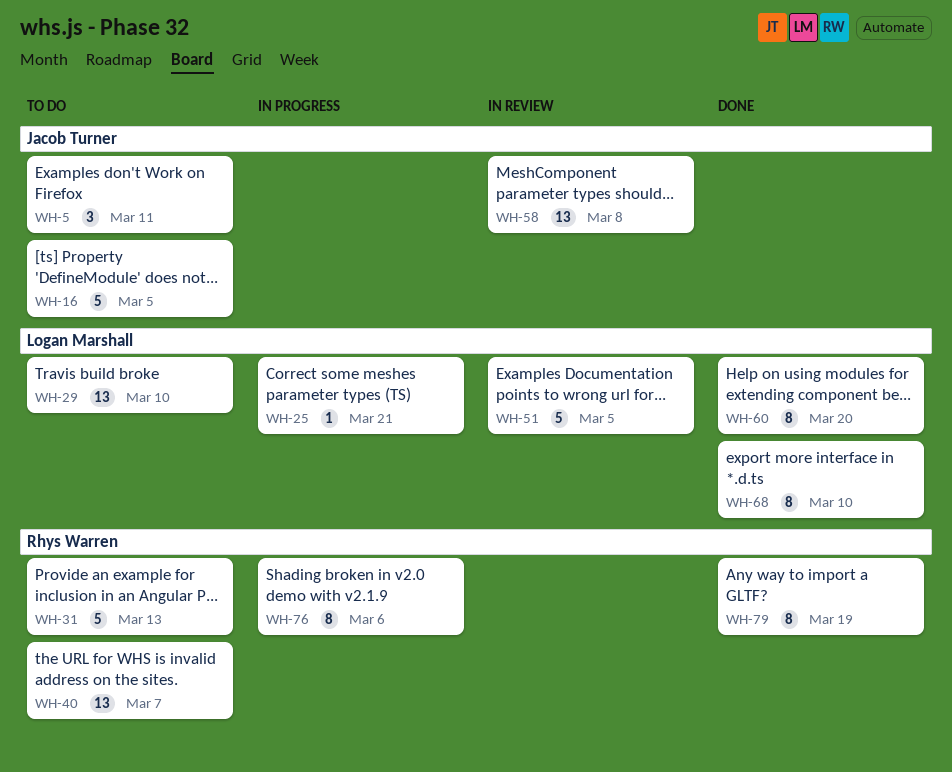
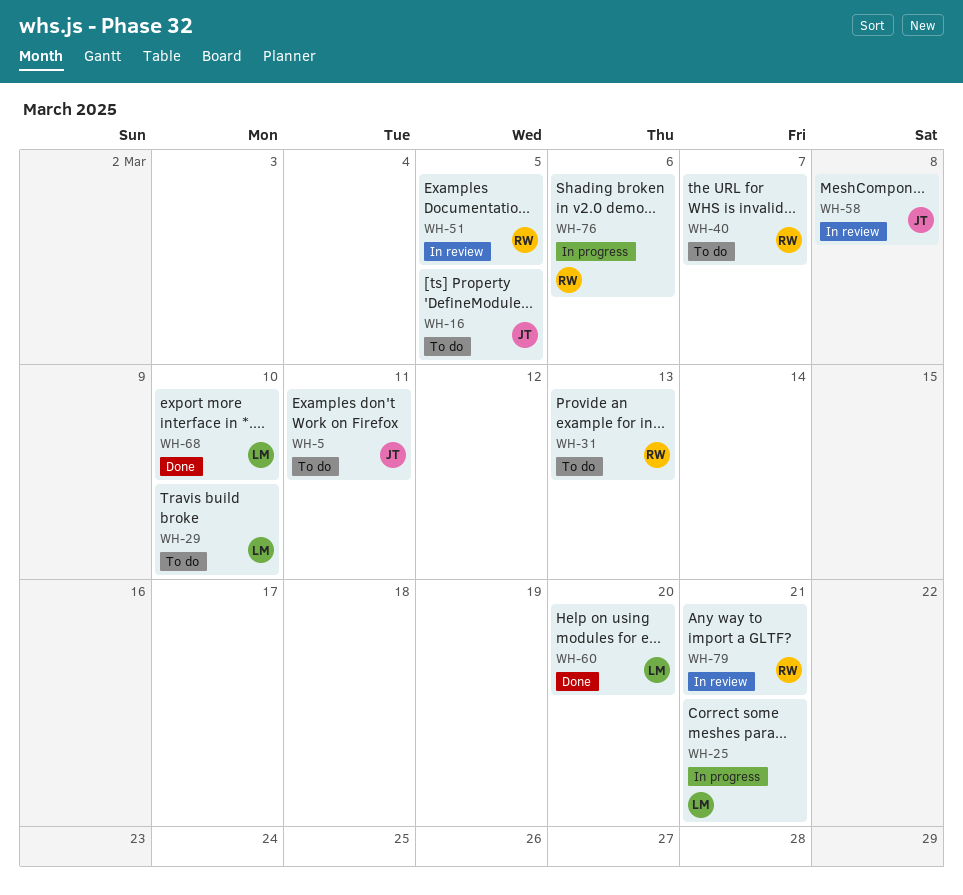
WH-51, owner: Logan Marshall -> Rhys Warren
WH-79, status: Done -> In review
WH-79, due: Mar 19 -> Mar 21

